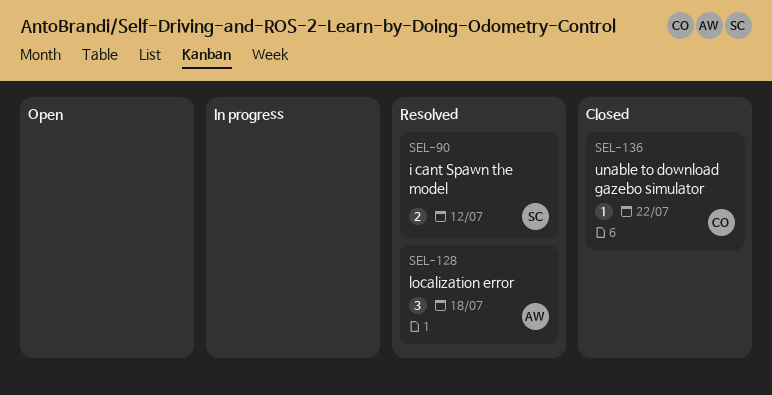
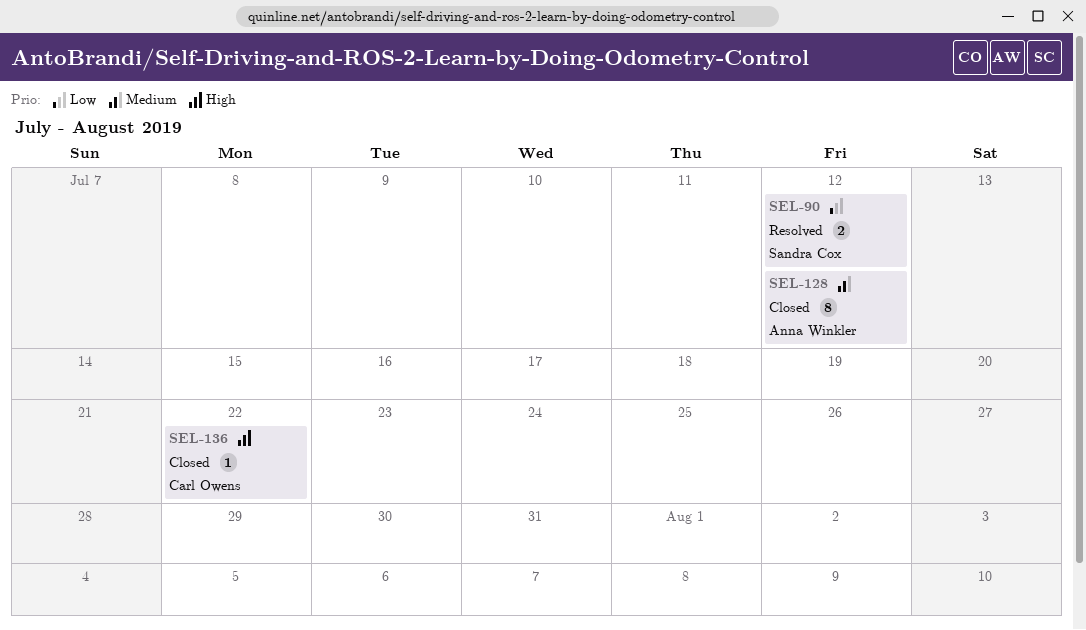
SEL-128, status: Resolved -> Closed
SEL-128, estimate: 3 -> 8
SEL-128, due: Jul 18 -> Jul 12

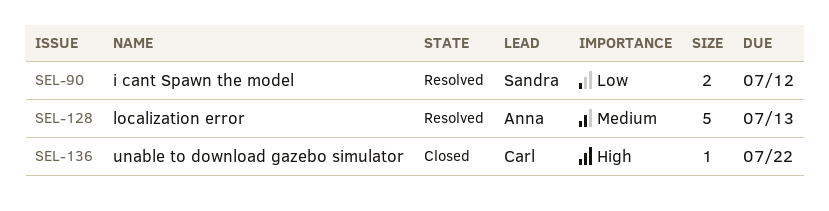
SEL-128, status: Closed -> Resolved
SEL-128, estimate: 8 -> 5
SEL-128, due: Jul 12 -> Jul 13

